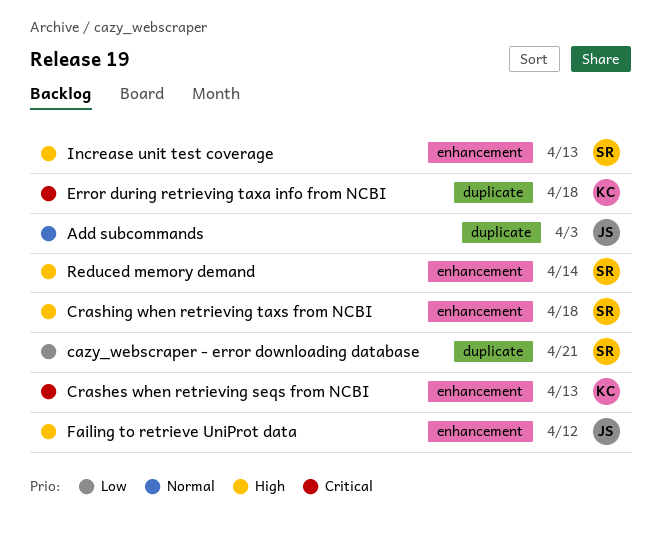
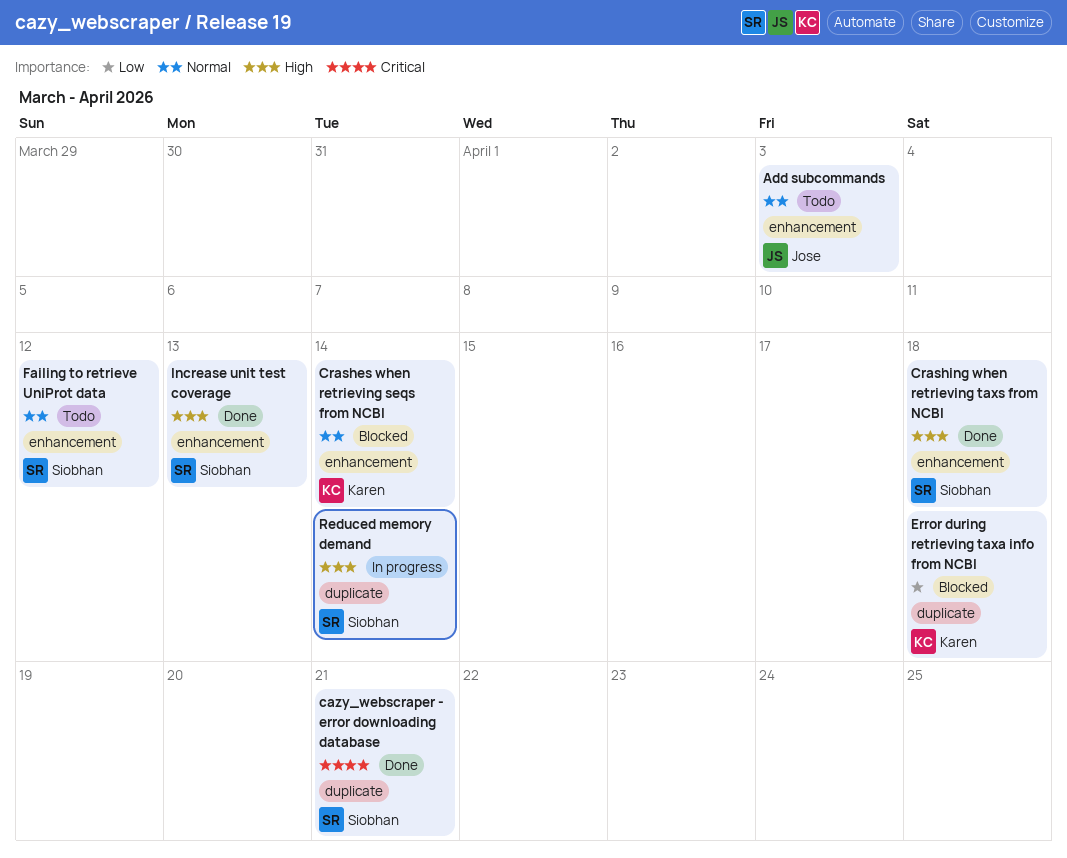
Add subcommands, label: duplicate -> enhancement
cazy_webscraper - error downloading database, priority: Low -> Critical
Crashes when retrieving seqs from NCBI, priority: Critical -> Normal
Crashes when retrieving seqs from NCBI, due: Apr 13 -> Apr 14
Error during retrieving taxa info from NCBI, priority: Critical -> Low
Failing to retrieve UniProt data, owner: Jose -> Siobhan
Failing to retrieve UniProt data, priority: High -> Normal
Reduced memory demand, label: enhancement -> duplicate

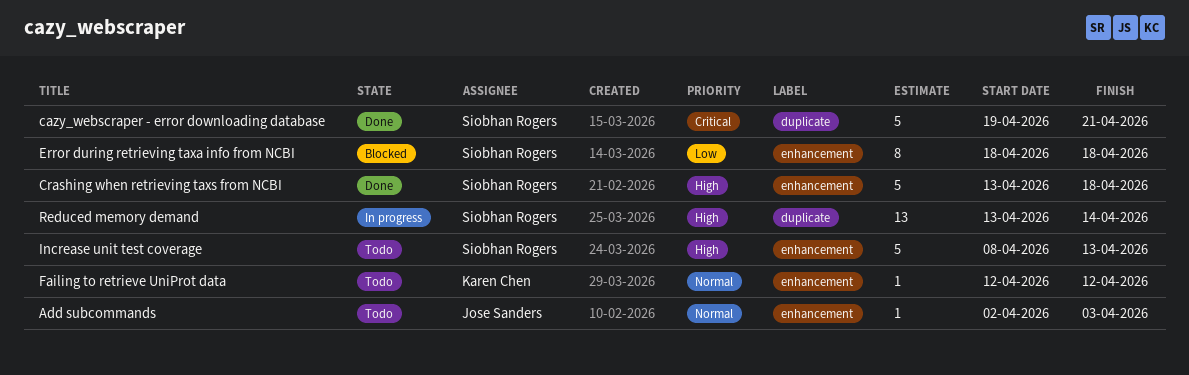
Crashes when retrieving seqs from NCBI: present -> none
Error during retrieving taxa info from NCBI, owner: Karen Chen -> Siobhan Rogers
Error during retrieving taxa info from NCBI, label: duplicate -> enhancement
Failing to retrieve UniProt data, owner: Siobhan Rogers -> Karen Chen
Increase unit test coverage, status: Done -> Todo

